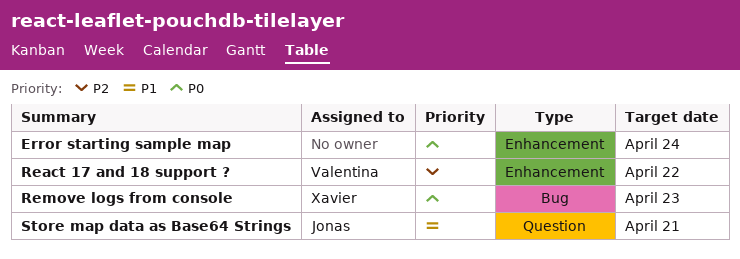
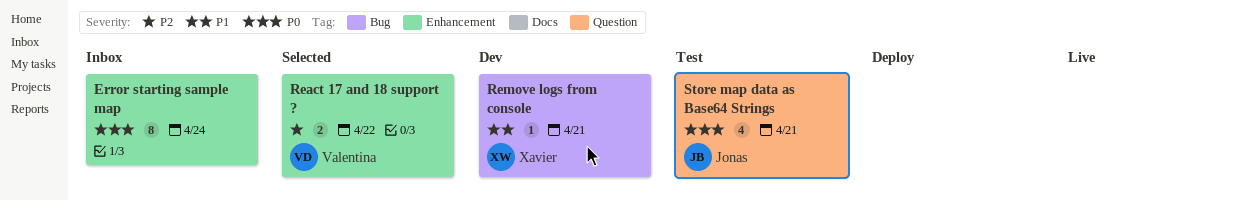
Remove logs from console, priority: P0 -> P1
Remove logs from console, due: Apr 23 -> Apr 21
Store map data as Base64 Strings, priority: P1 -> P0

